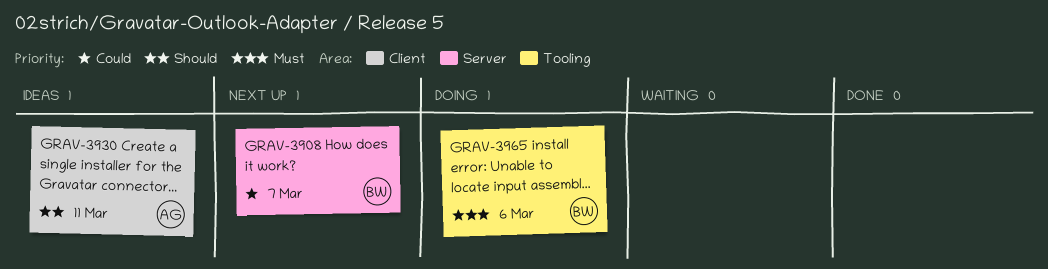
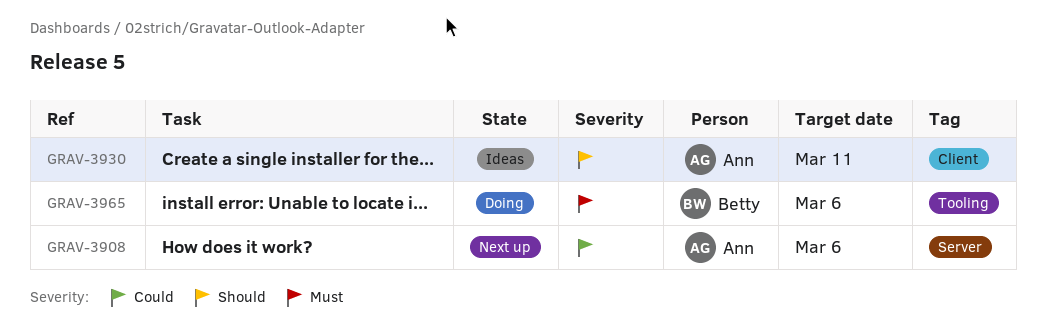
GRAV-3908, owner: Betty -> Ann
GRAV-3908, due: Mar 7 -> Mar 6

